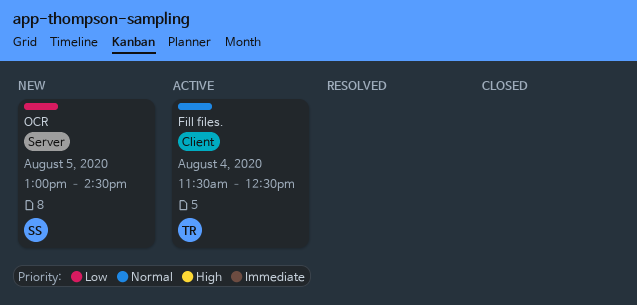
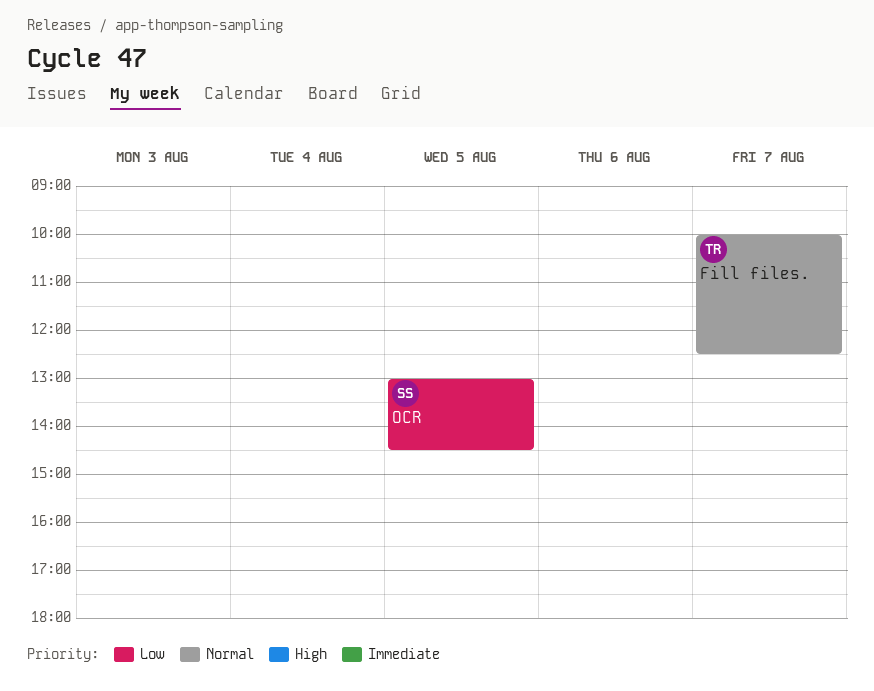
Fill files., day: Aug 4 -> Aug 7
Fill files., begins: 11:30 -> 10:00

